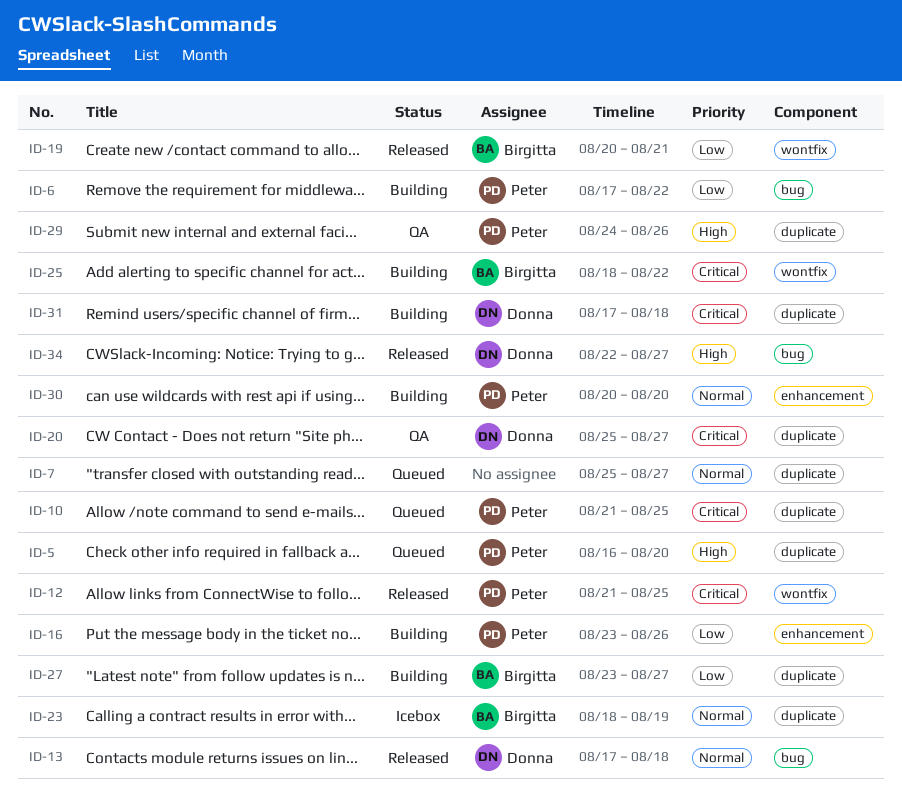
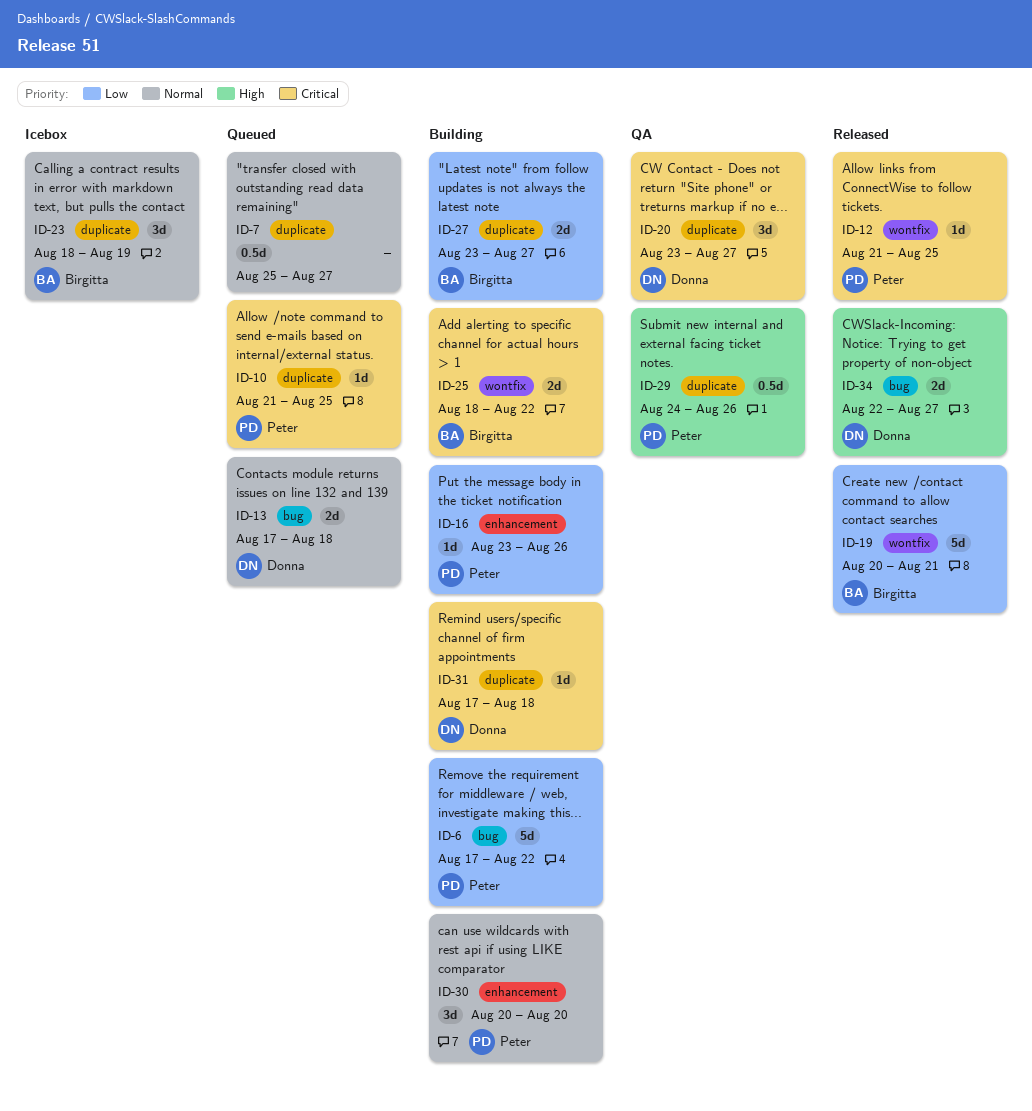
ID-5: present -> none
ID-13, status: Released -> Queued
ID-20, start: Aug 25 -> Aug 23

